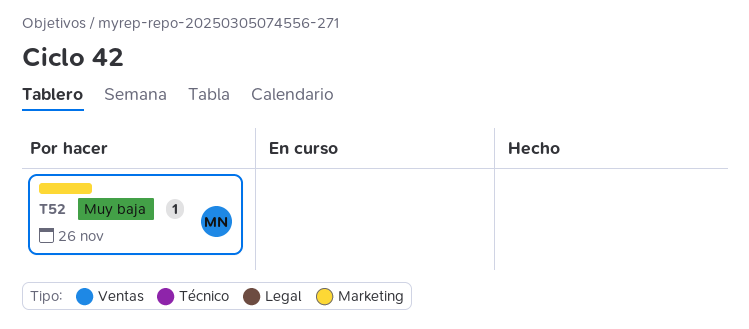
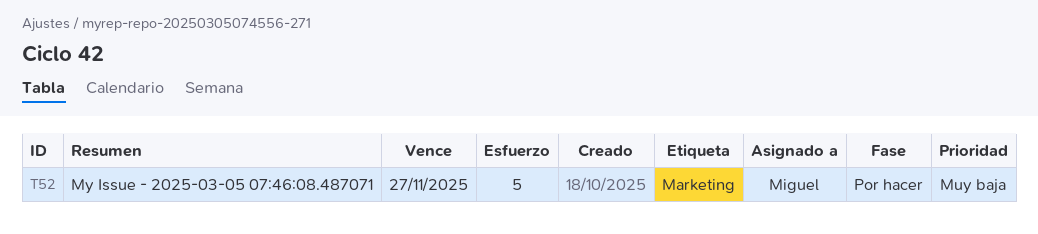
T52, estimate: 1 -> 5
T52, due: Nov 26 -> Nov 27

